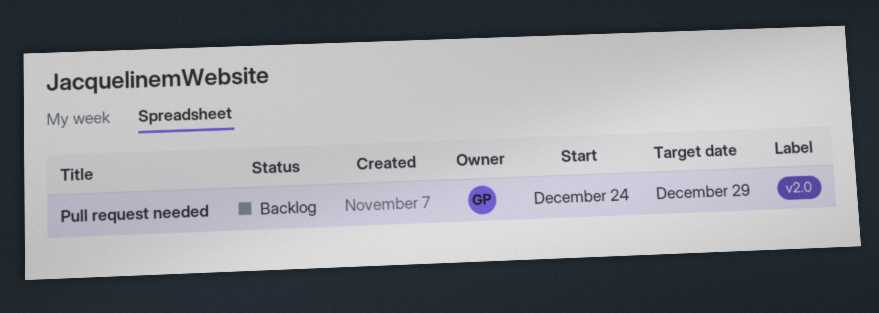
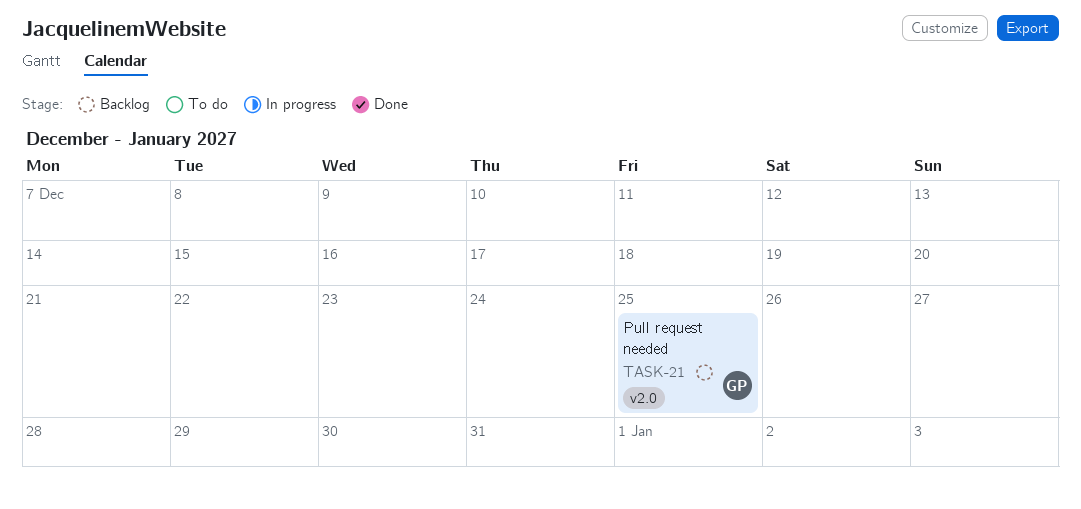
Pull request needed, due: Dec 29 -> Dec 25

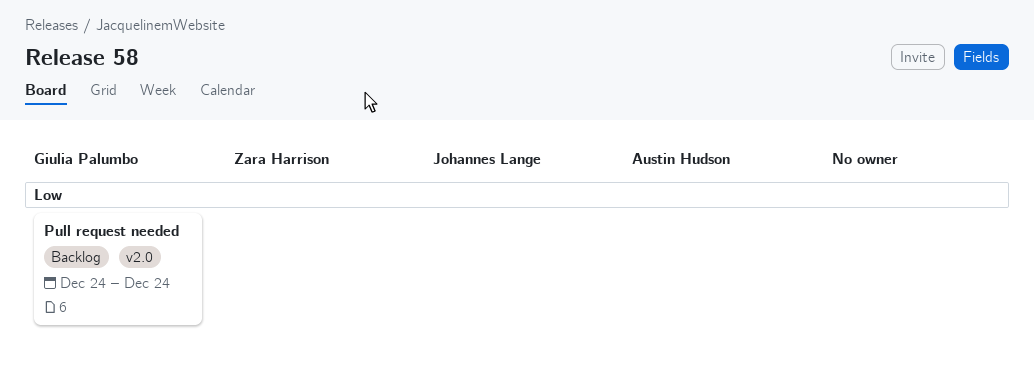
Pull request needed, due: Dec 25 -> Dec 24

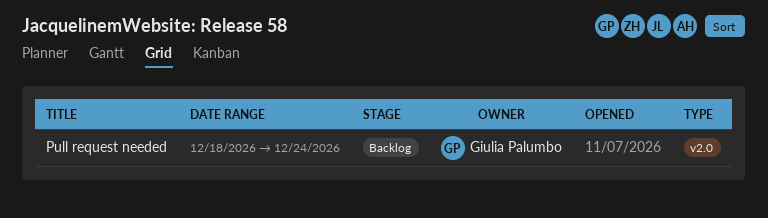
Pull request needed, start: Dec 24 -> Dec 18

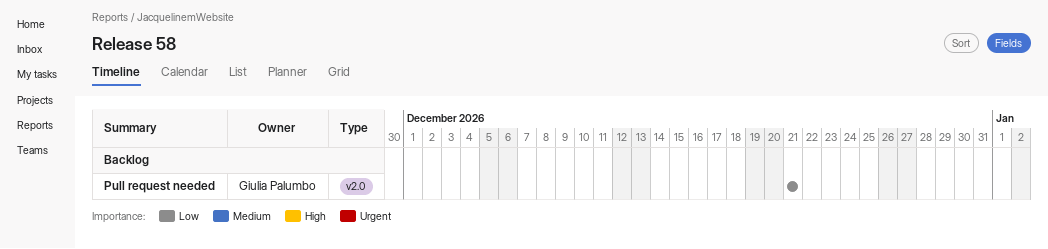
Pull request needed, start: Dec 18 -> Dec 21
Pull request needed, due: Dec 24 -> Dec 21

